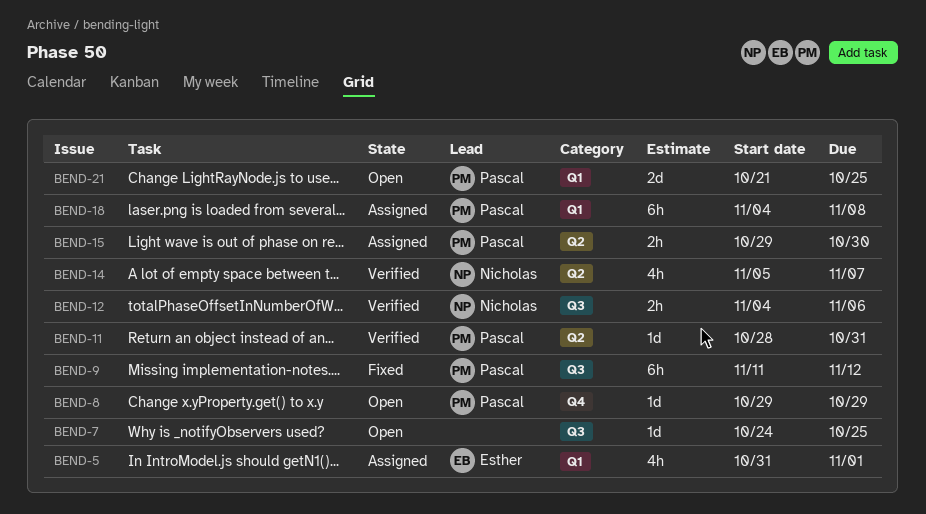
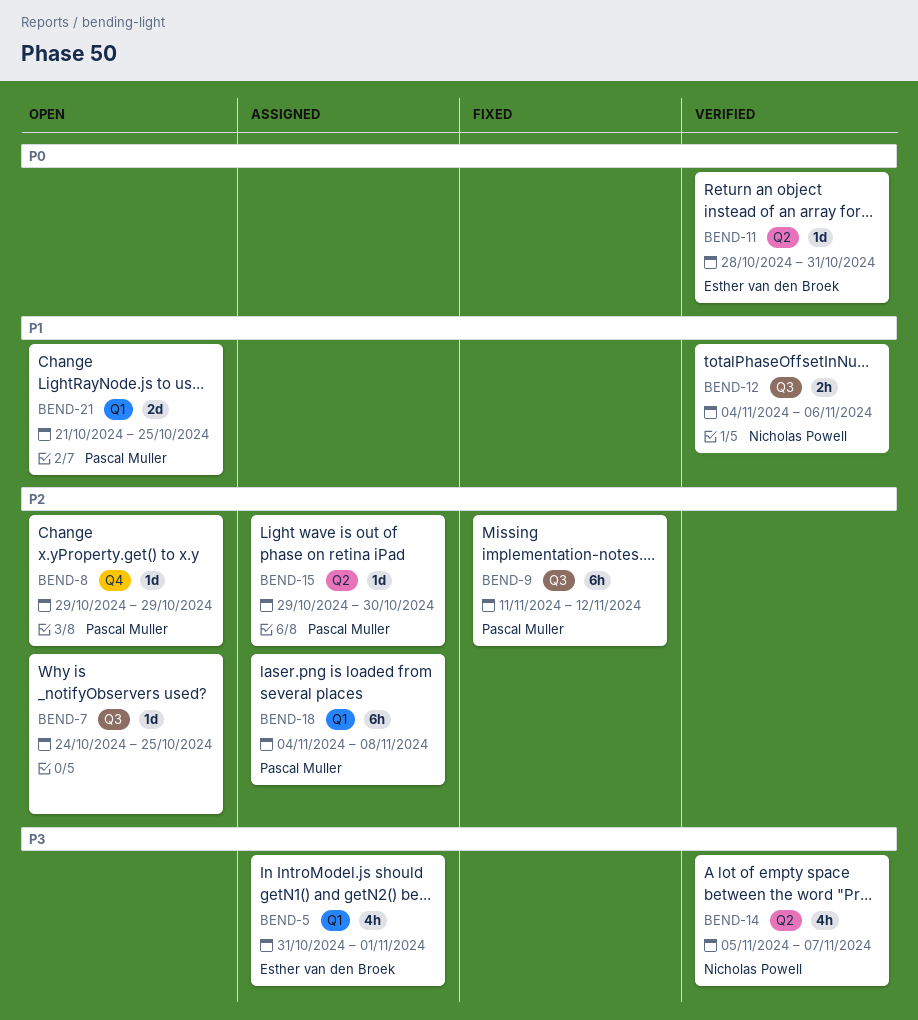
BEND-11, owner: Pascal Muller -> Esther van den Broek
BEND-15, estimate: 2h -> 1d

